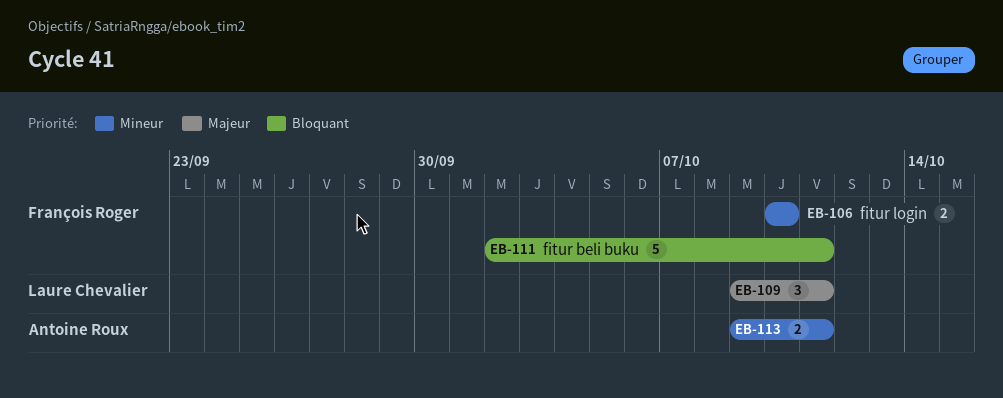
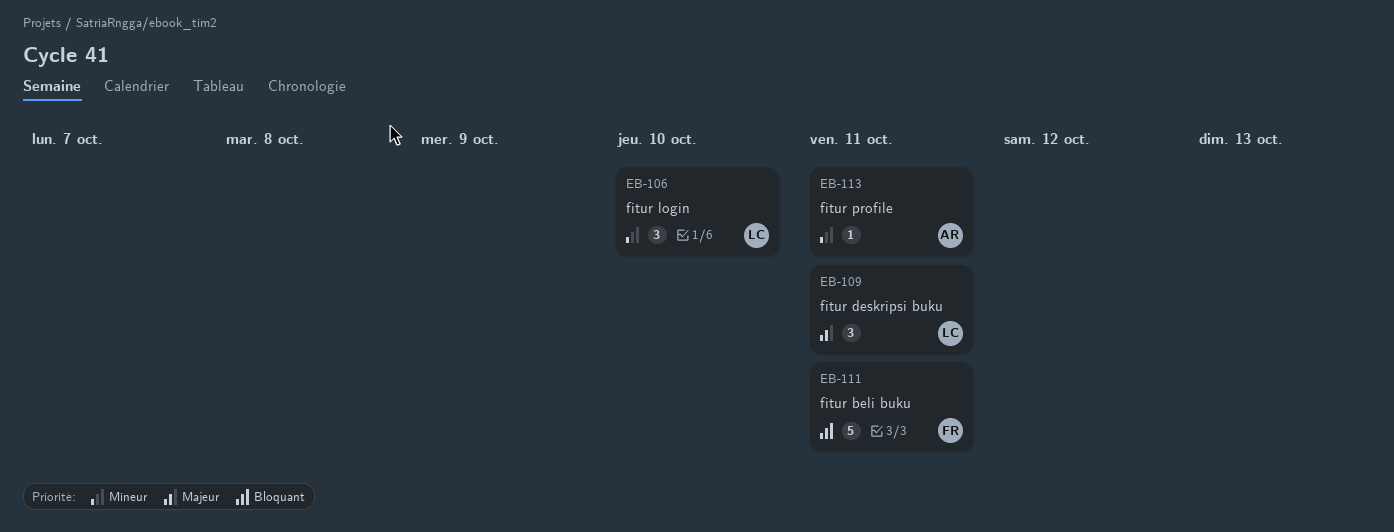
EB-106, owner: François Roger -> Laure Chevalier
EB-106, estimate: 2 -> 3
EB-113, estimate: 2 -> 1

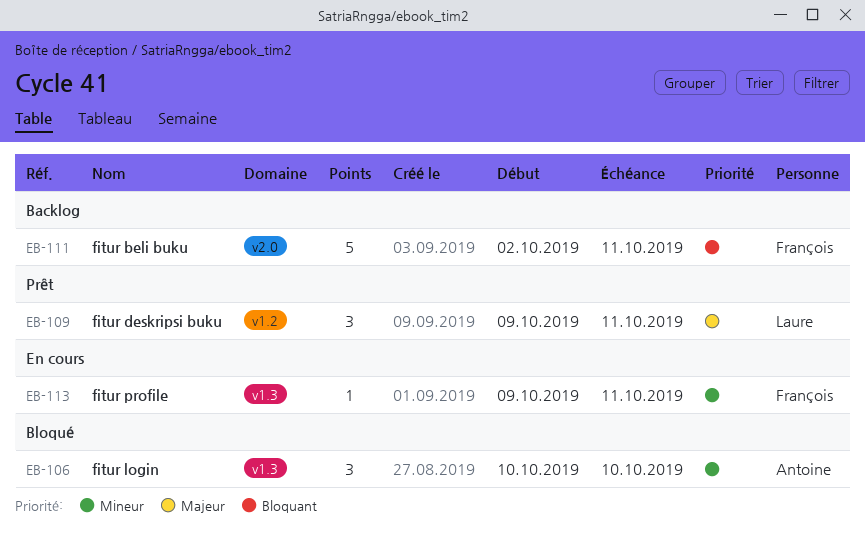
EB-106, owner: Laure -> Antoine
EB-113, owner: Antoine -> François

